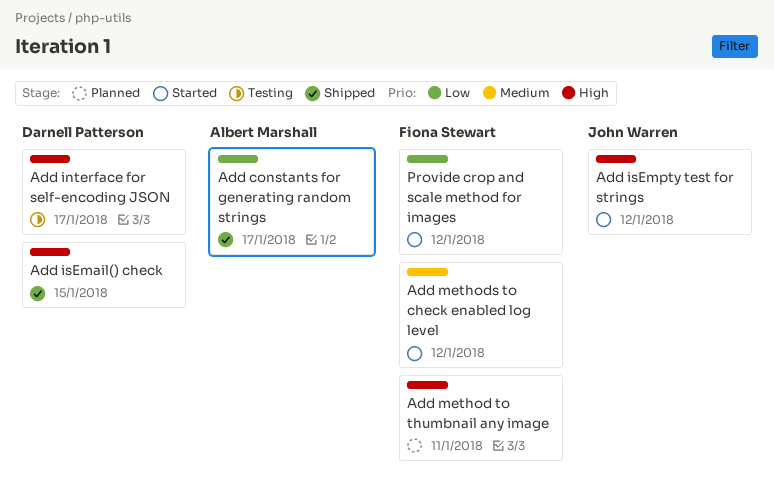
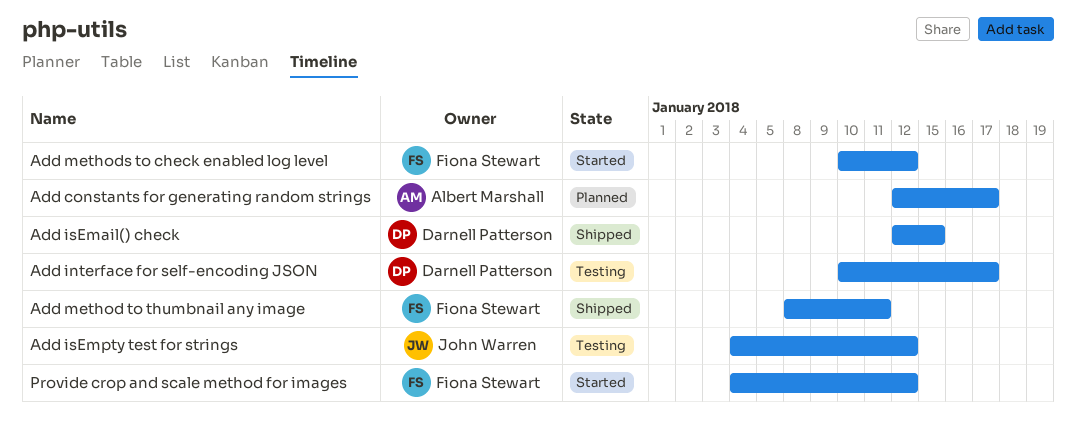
Add constants for generating random strings, status: Shipped -> Planned
Add isEmpty test for strings, status: Started -> Testing
Add method to thumbnail any image, status: Planned -> Shipped

